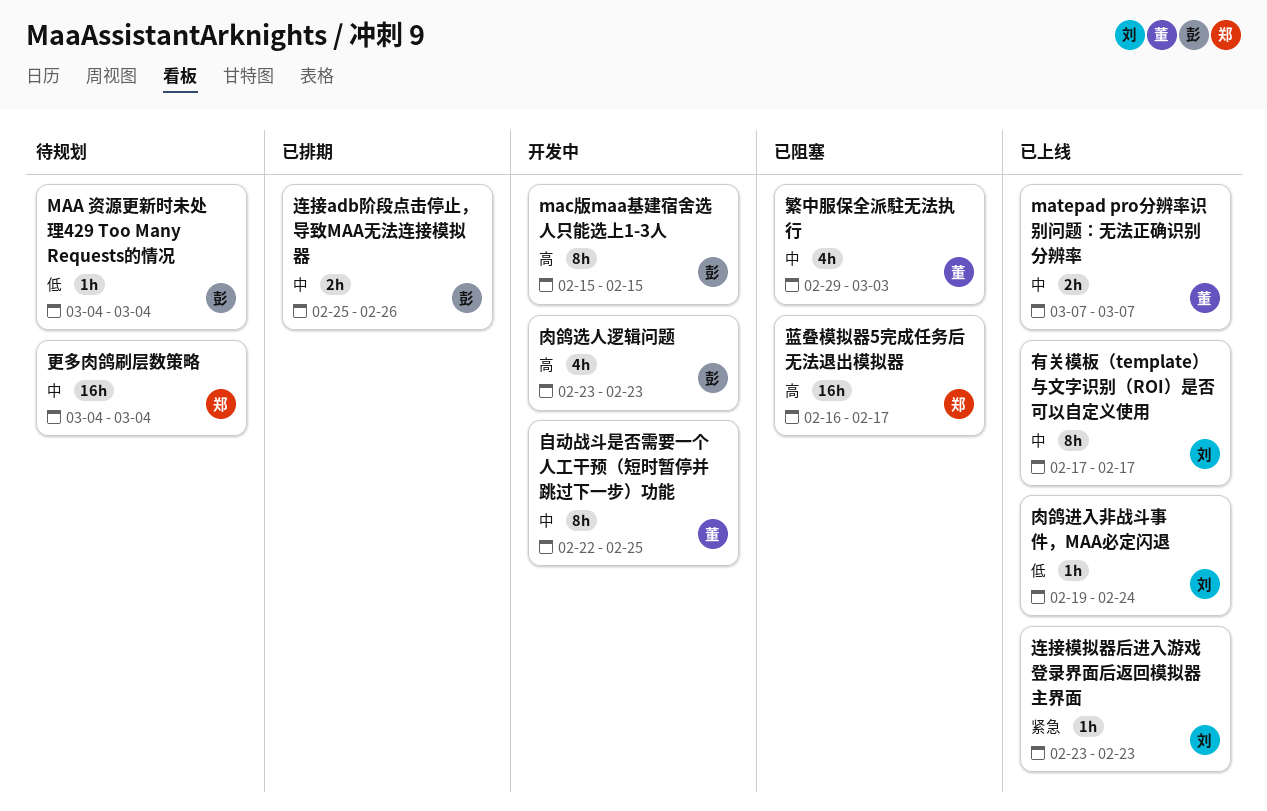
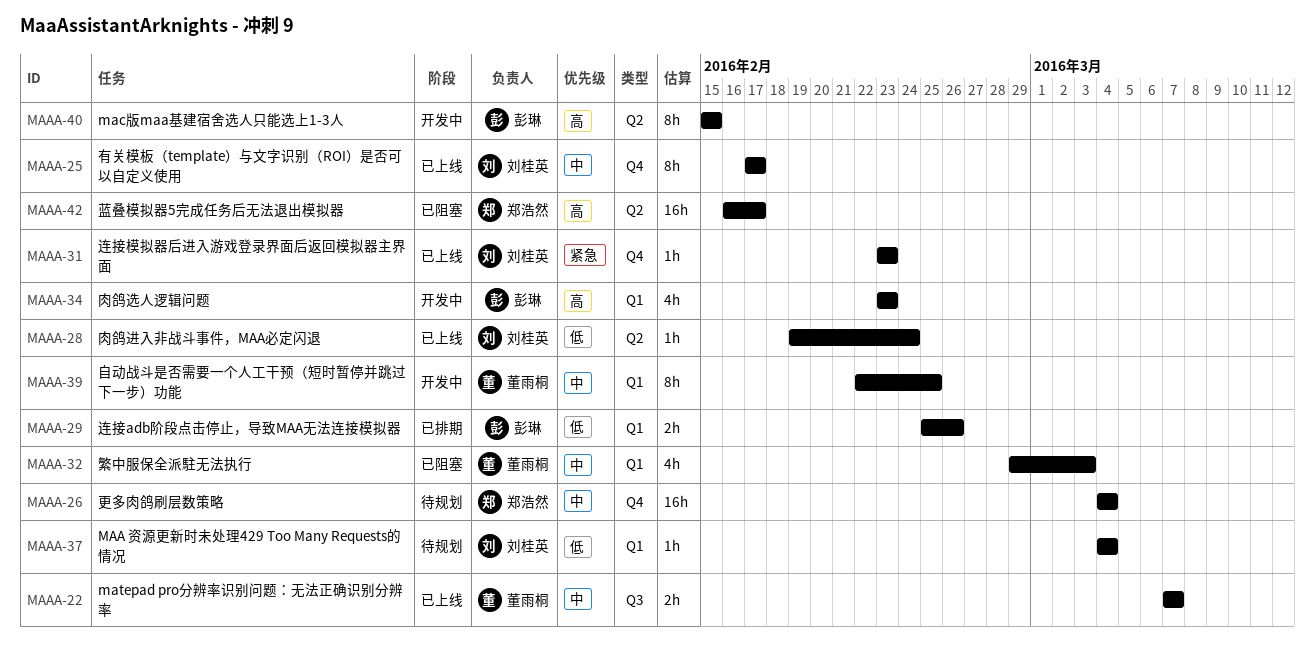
MAA 资源更新时未处理429 Too Many Requests的情况, owner: 彭琳 -> 刘桂英
连接adb阶段点击停止，导致MAA无法连接模拟器, priority: 中 -> 低

